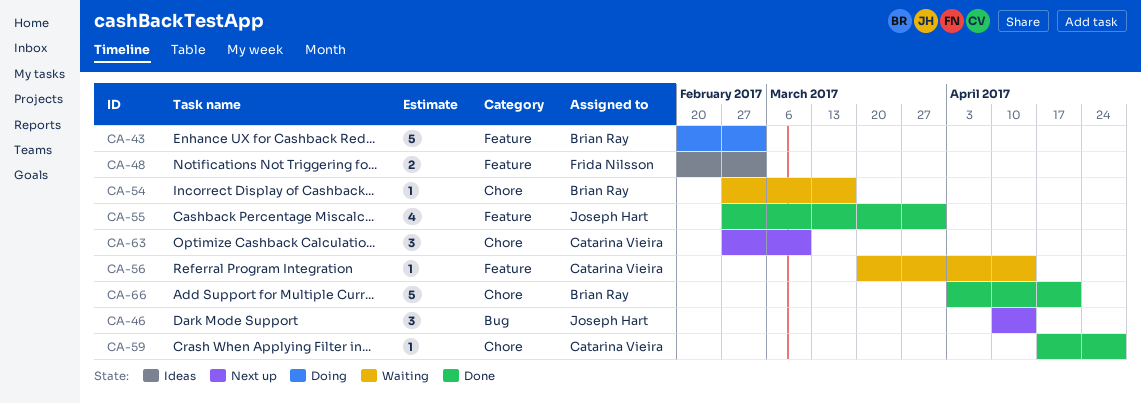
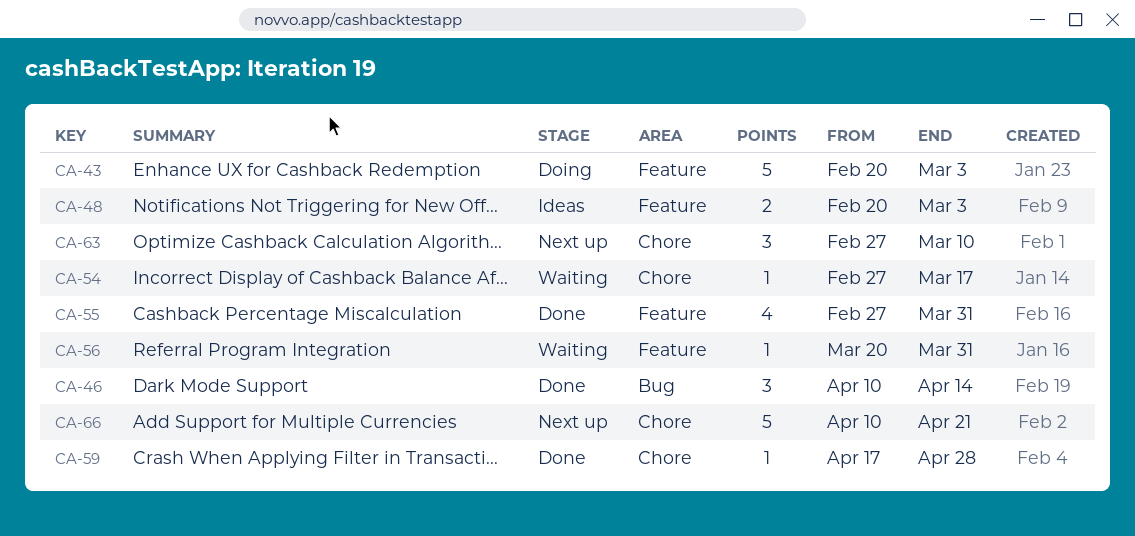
CA-46, status: Next up -> Done
CA-56, due: Apr 14 -> Mar 31
CA-66, status: Done -> Next up
CA-66, start: Apr 3 -> Apr 10

